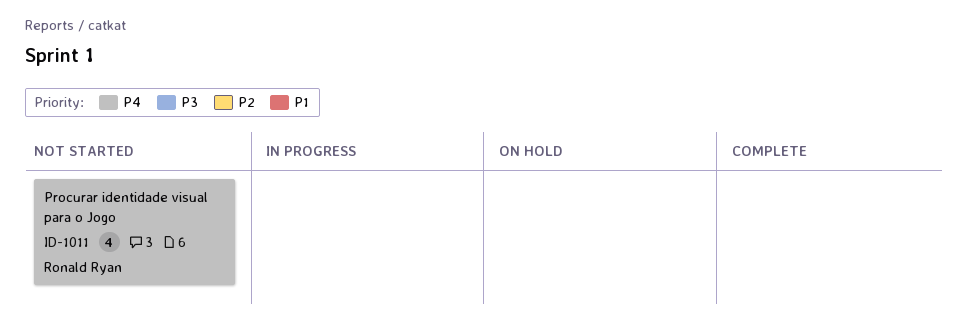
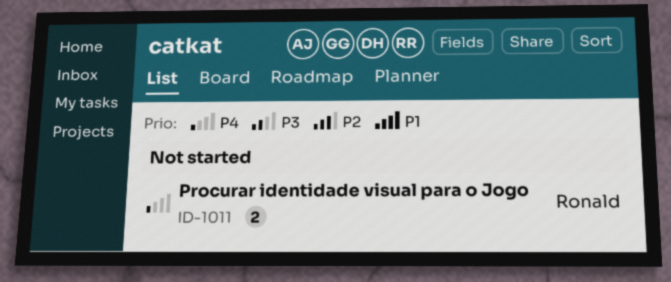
ID-1011, estimate: 4 -> 2

